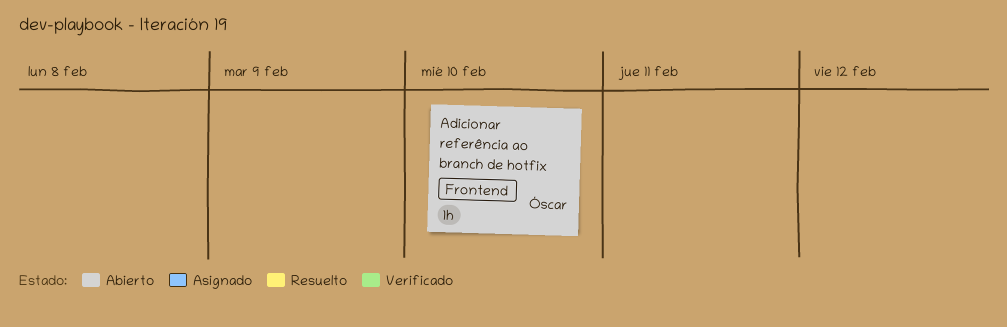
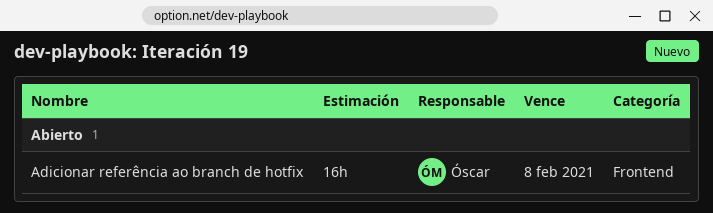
Adicionar referência ao branch de hotfix, estimate: 1h -> 16h
Adicionar referência ao branch de hotfix, due: Feb 10 -> Feb 8

